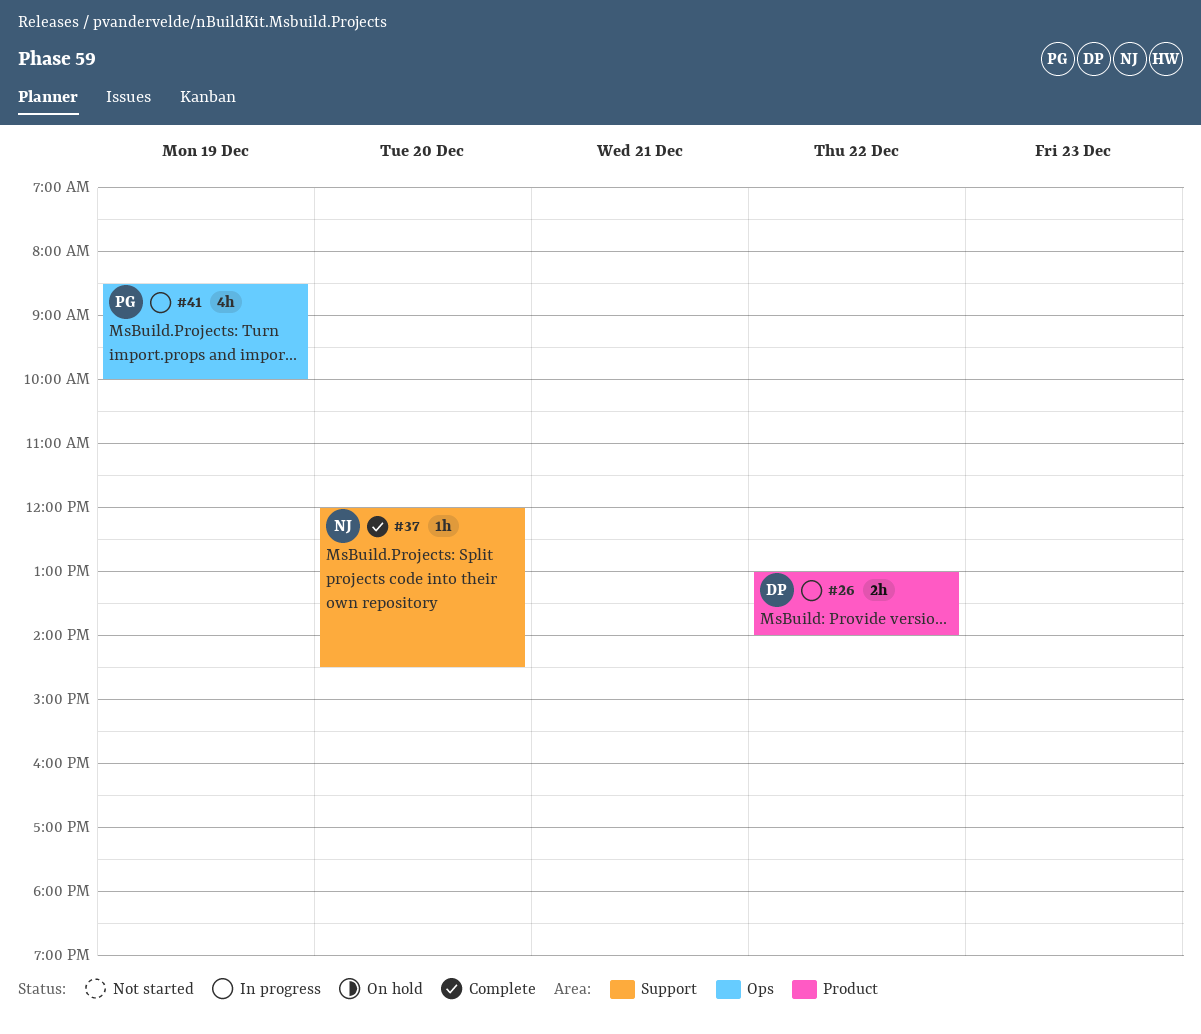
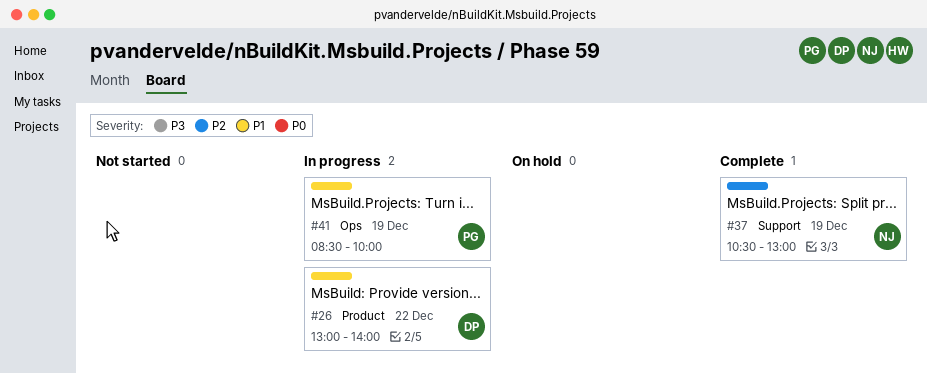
#37, day: Dec 20 -> Dec 19
#37, begins: 12:00 -> 10:30
#37, ends: 14:30 -> 13:00

